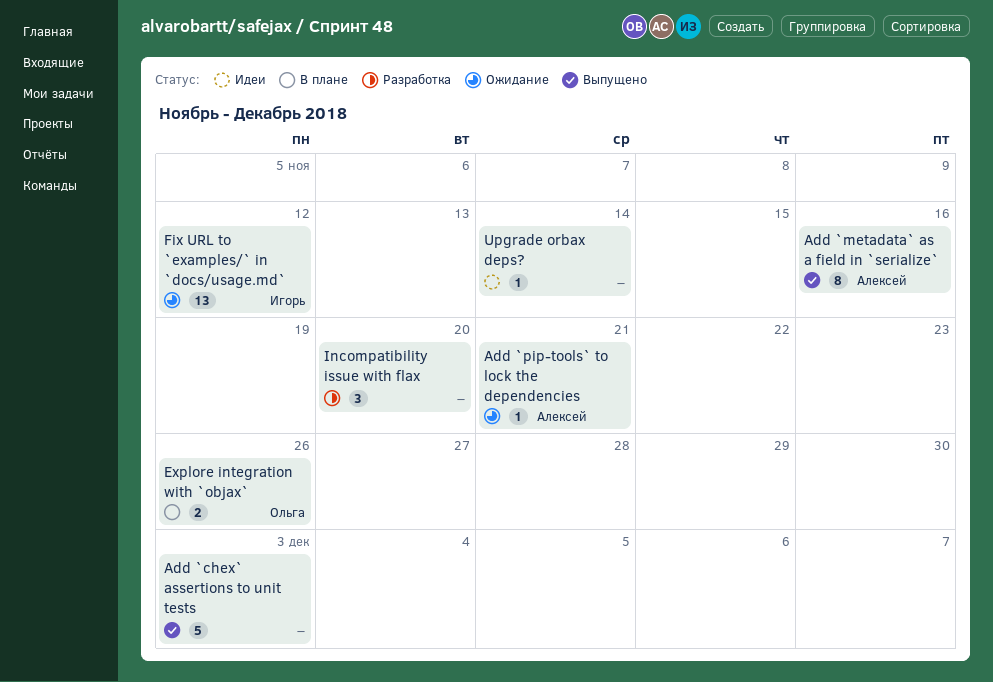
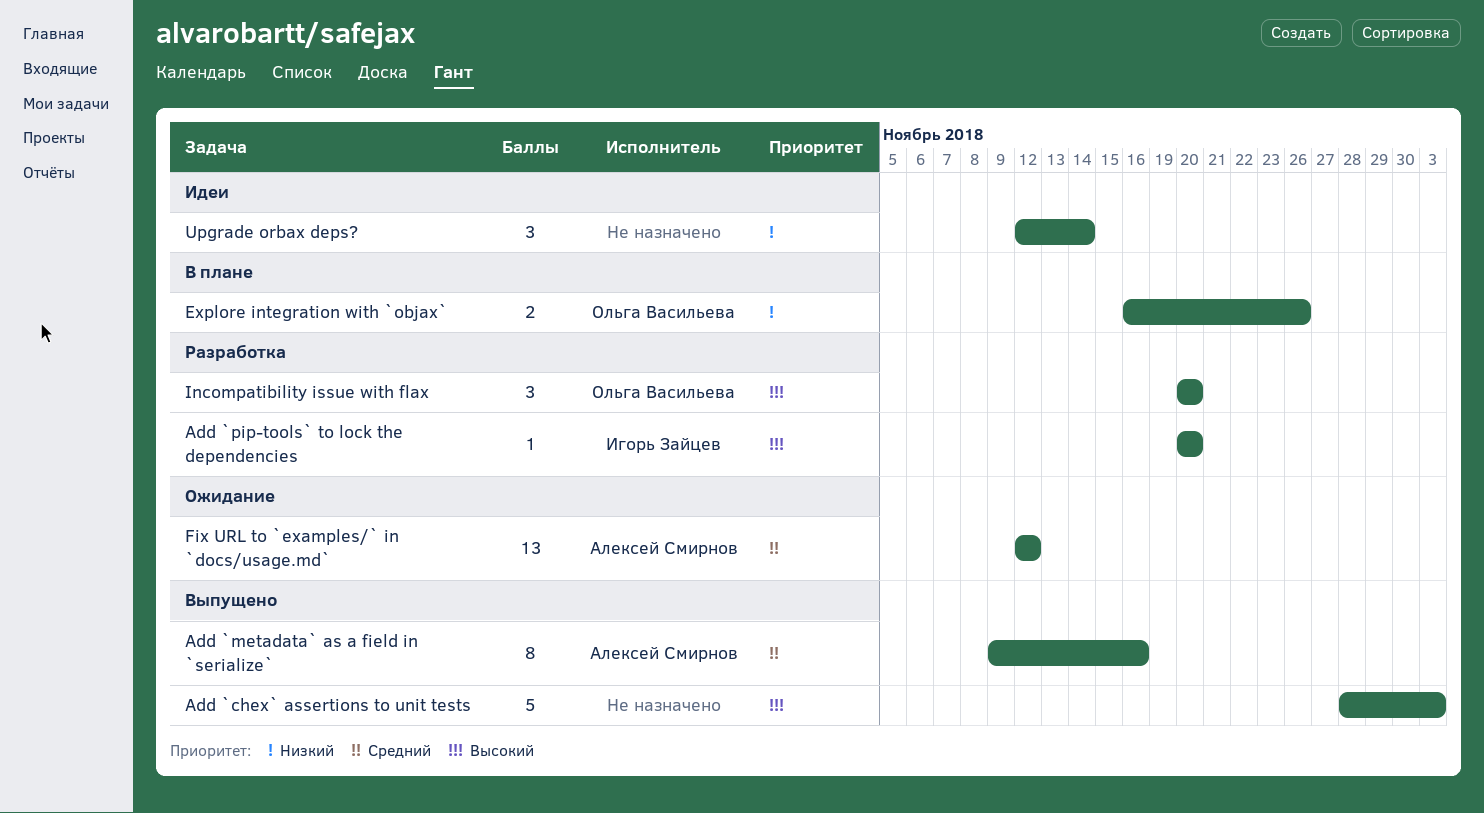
Add `pip-tools` to lock the dependencies, status: Ожидание -> Разработка
Add `pip-tools` to lock the dependencies, owner: Алексей Смирнов -> Игорь Зайцев
Add `pip-tools` to lock the dependencies, due: Nov 21 -> Nov 20
Fix URL to `examples/` in `docs/usage.md`, owner: Игорь Зайцев -> Алексей Смирнов
Incompatibility issue with flax, owner: none -> Ольга Васильева
Upgrade orbax deps?, estimate: 1 -> 3

